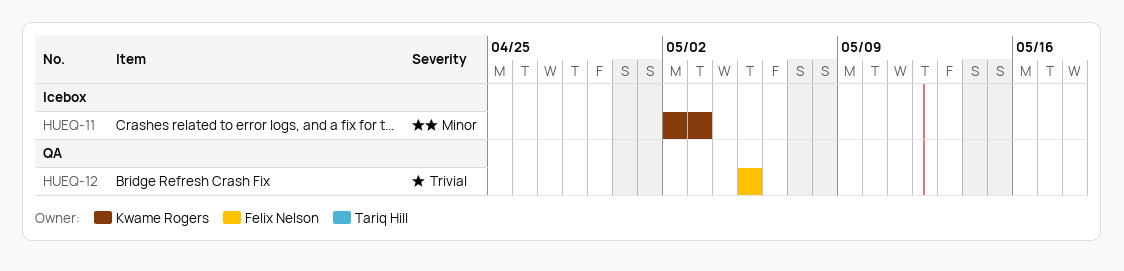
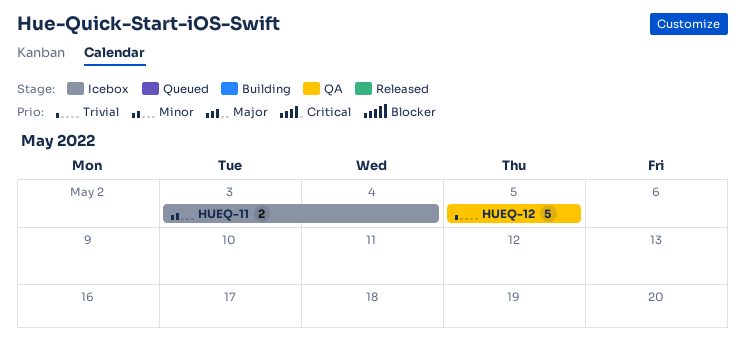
HUEQ-11, start: May 2 -> May 3
HUEQ-11, due: May 3 -> May 4

